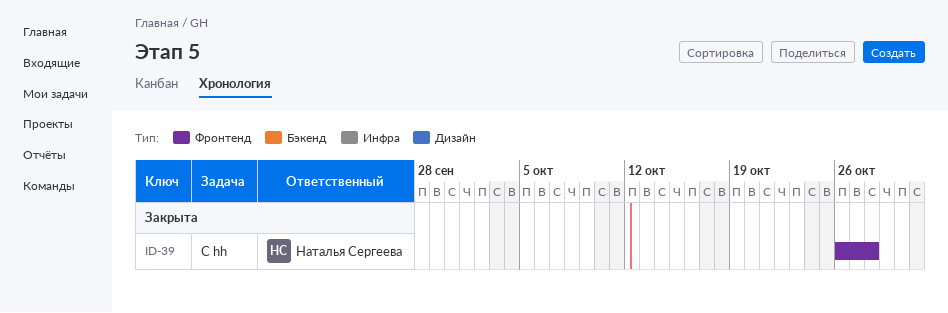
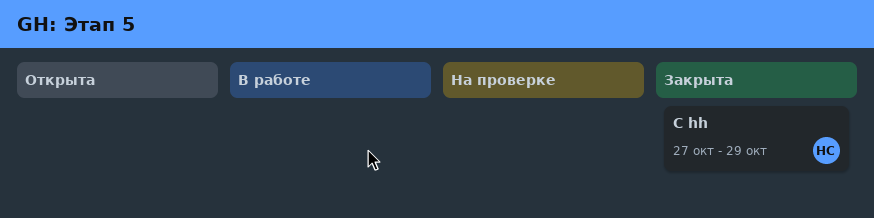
С hh, start: Oct 26 -> Oct 27
С hh, due: Oct 28 -> Oct 29

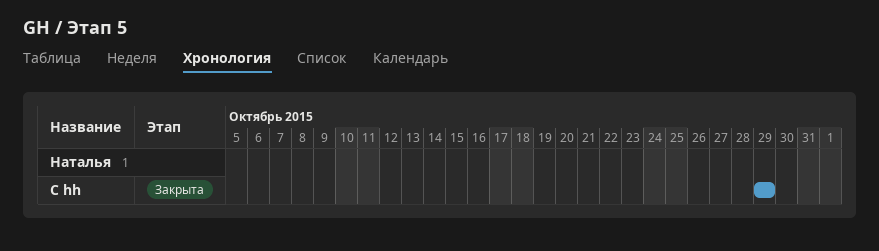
С hh, start: Oct 27 -> Oct 29

